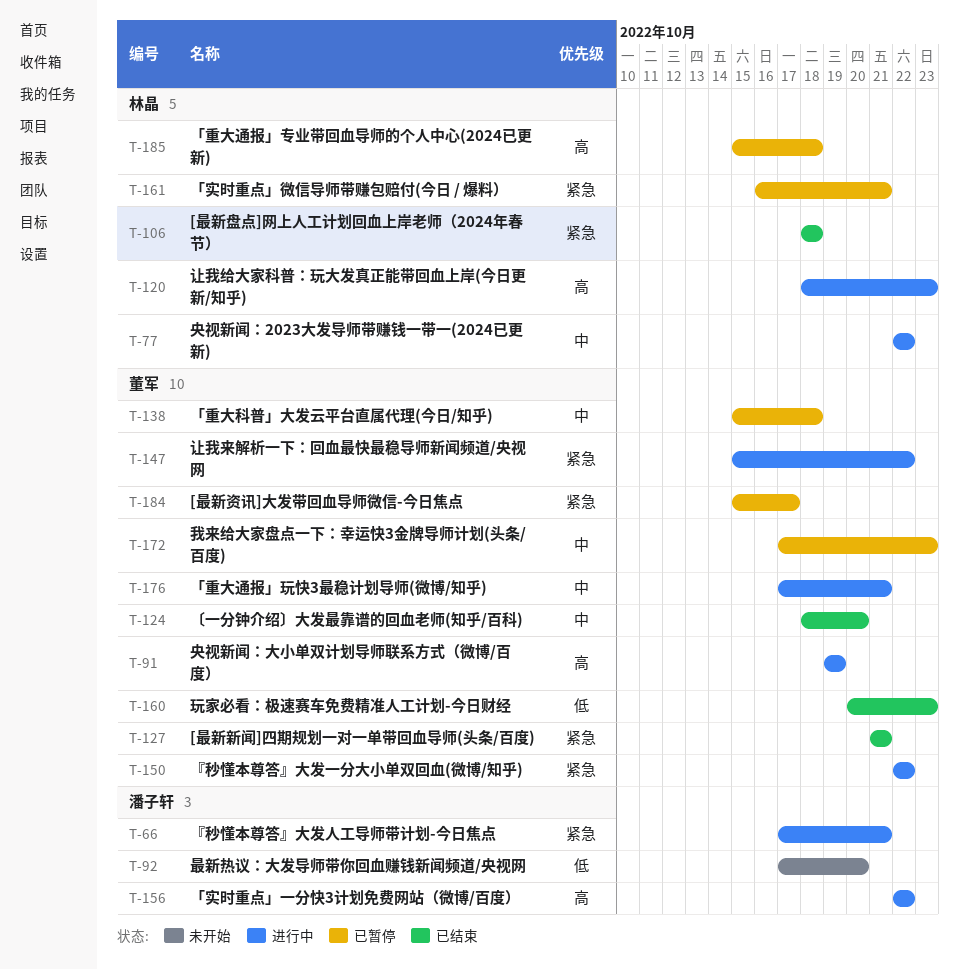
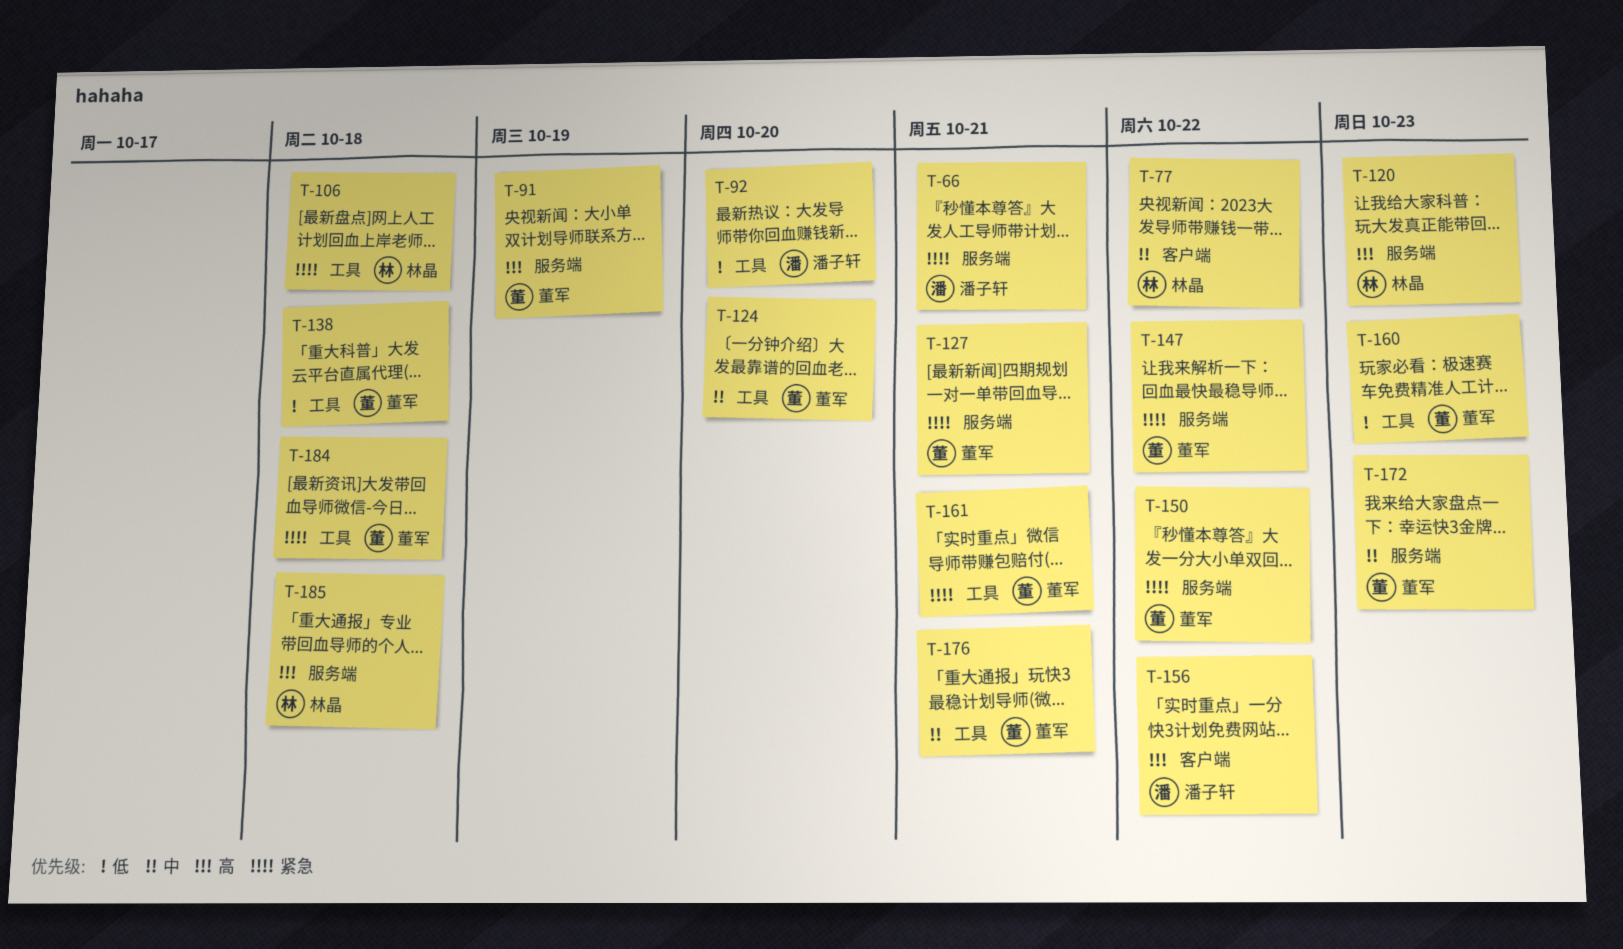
T-138, priority: 中 -> 低
T-161, owner: 林晶 -> 董军
T-184, due: Oct 17 -> Oct 18

